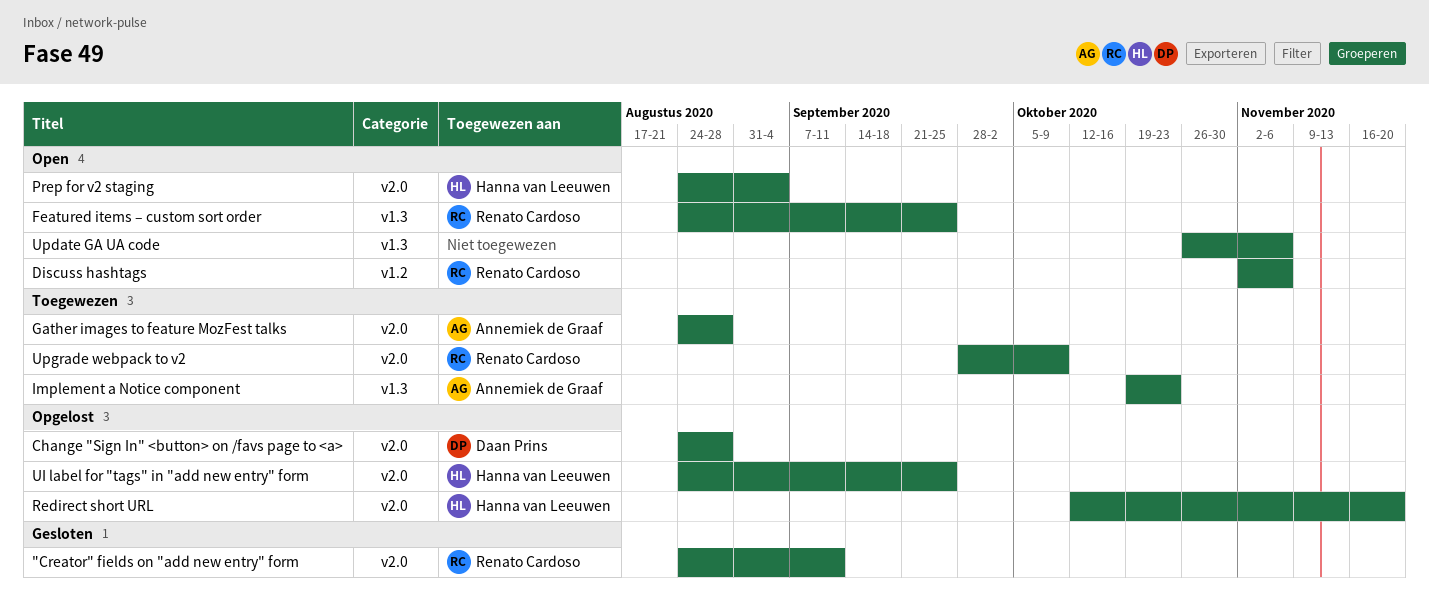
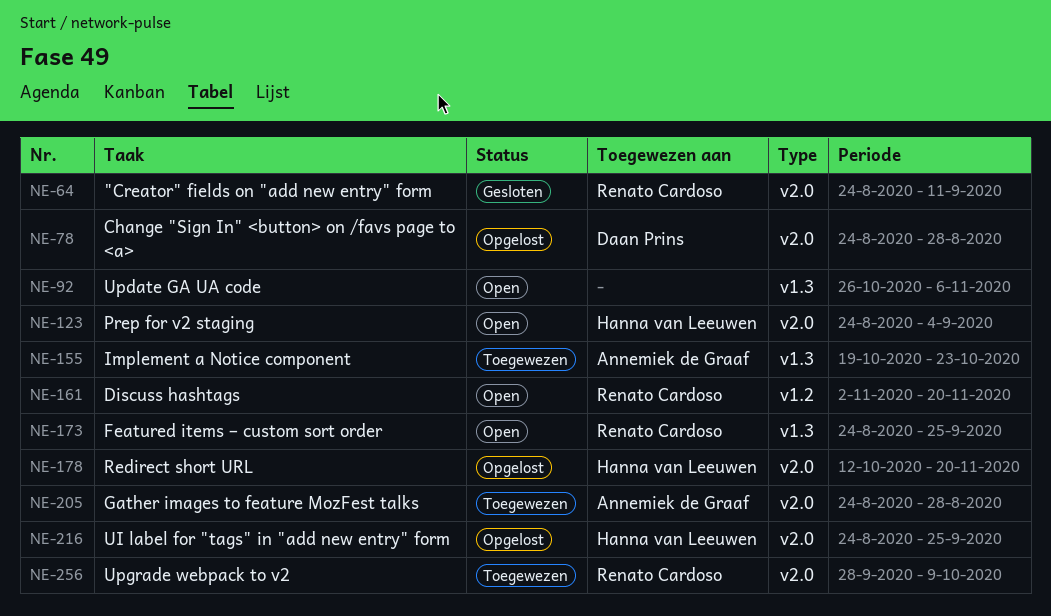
Discuss hashtags, due: Nov 6 -> Nov 20

